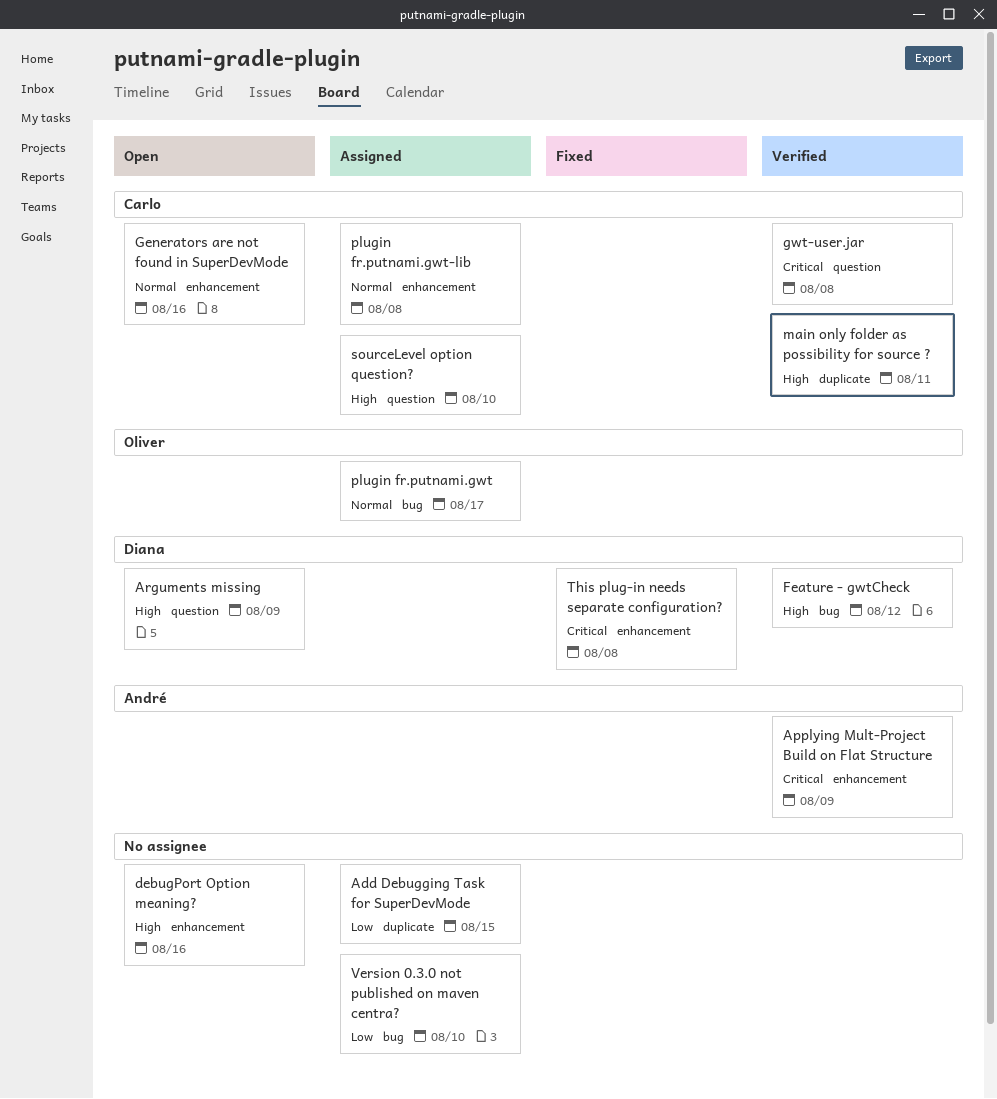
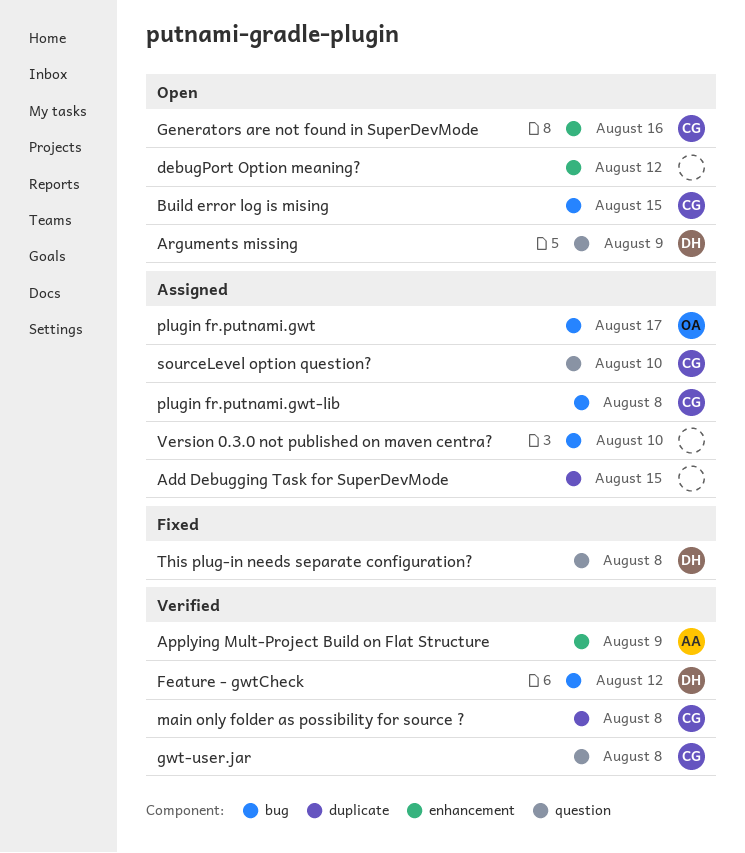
Build error log is mising: none -> present
debugPort Option meaning?, due: Aug 16 -> Aug 12
main only folder as possibility for source ?, due: Aug 11 -> Aug 8
plugin fr.putnami.gwt-lib, label: enhancement -> bug
This plug-in needs separate configuration?, label: enhancement -> question

